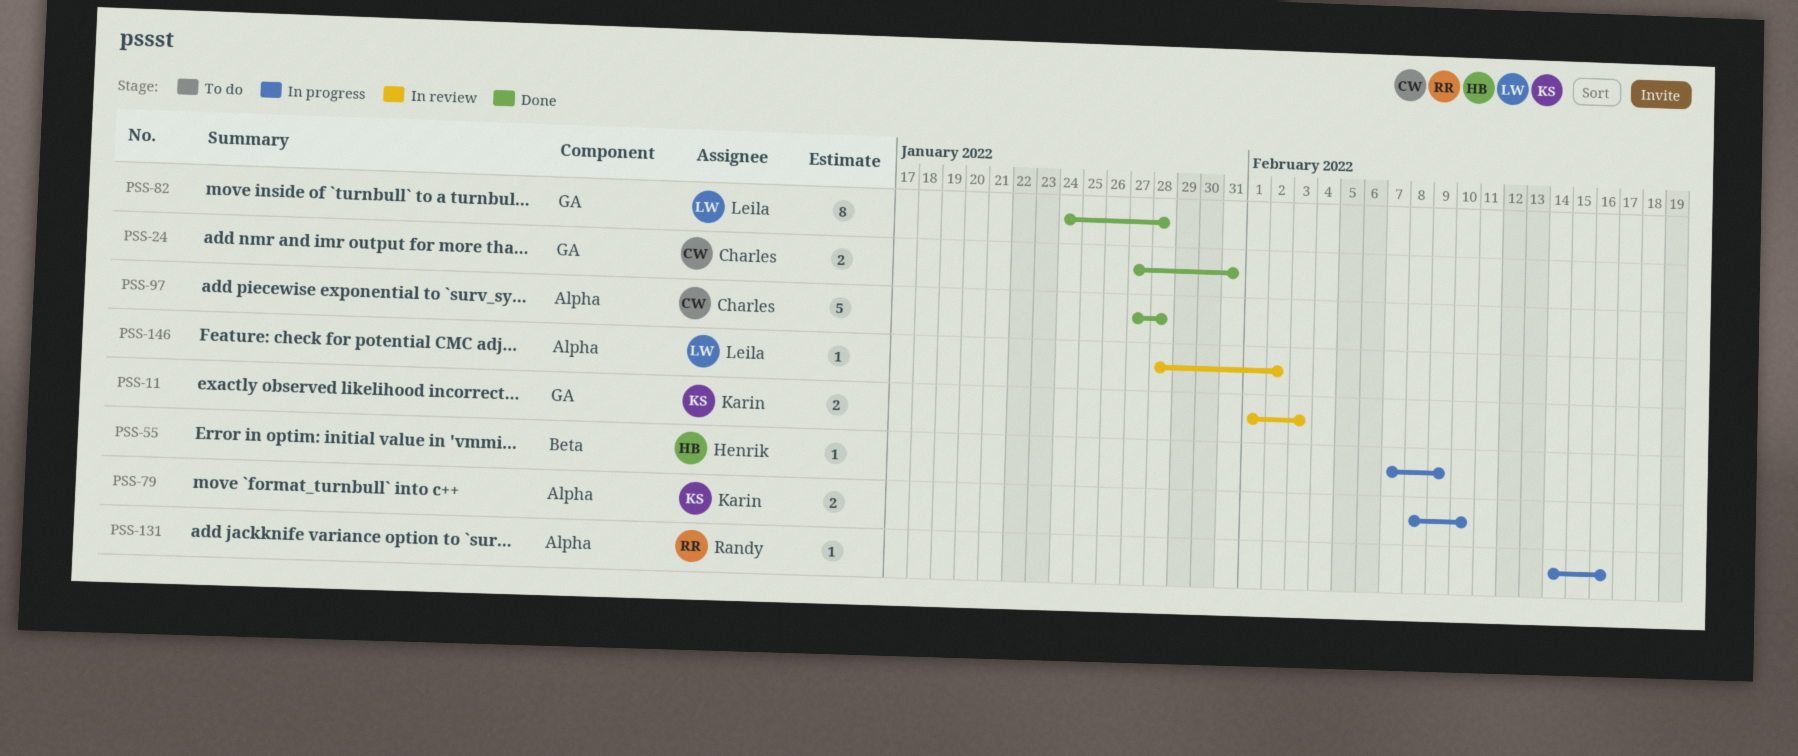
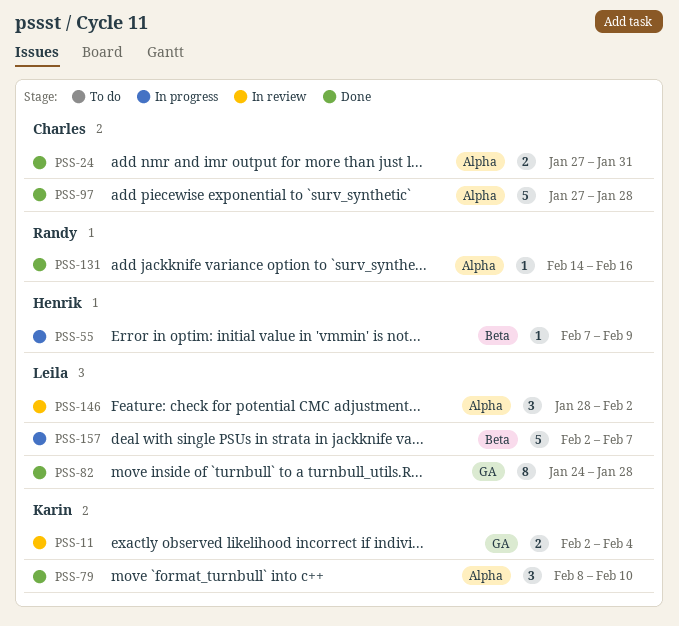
PSS-11, start: Feb 1 -> Feb 2
PSS-11, due: Feb 3 -> Feb 4
PSS-24, label: GA -> Alpha
PSS-79, status: In progress -> Done
PSS-79, estimate: 2 -> 3
PSS-131, status: In progress -> Done
PSS-146, estimate: 1 -> 3
PSS-157: none -> present

